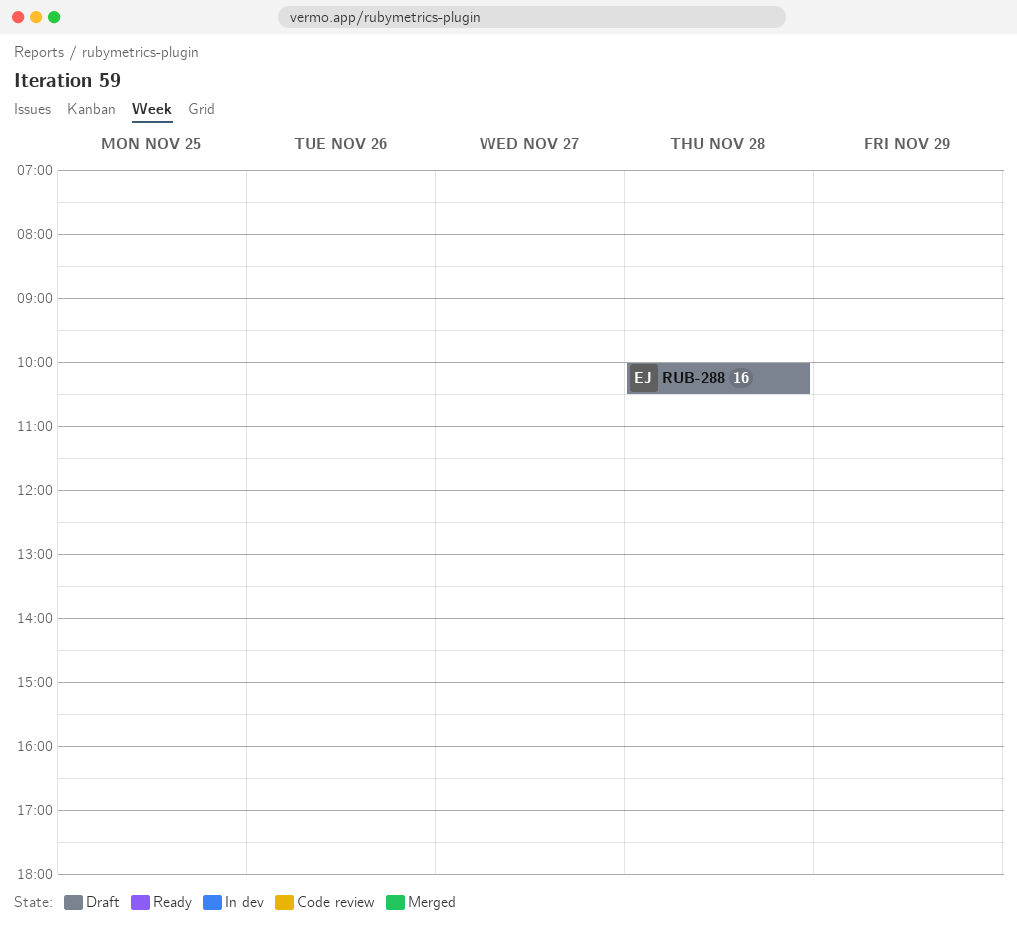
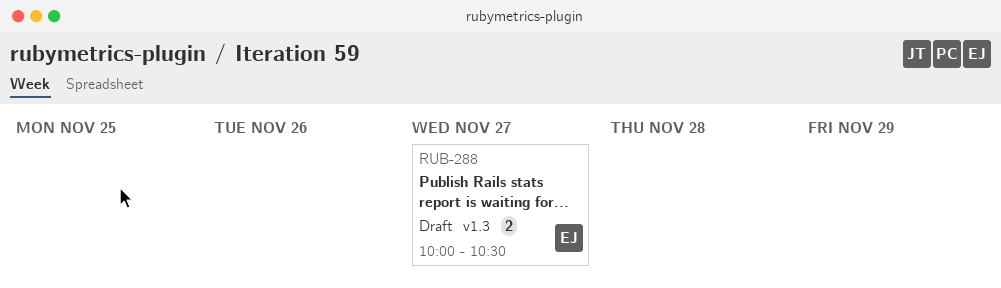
RUB-288, estimate: 16 -> 2
RUB-288, day: Nov 28 -> Nov 27

